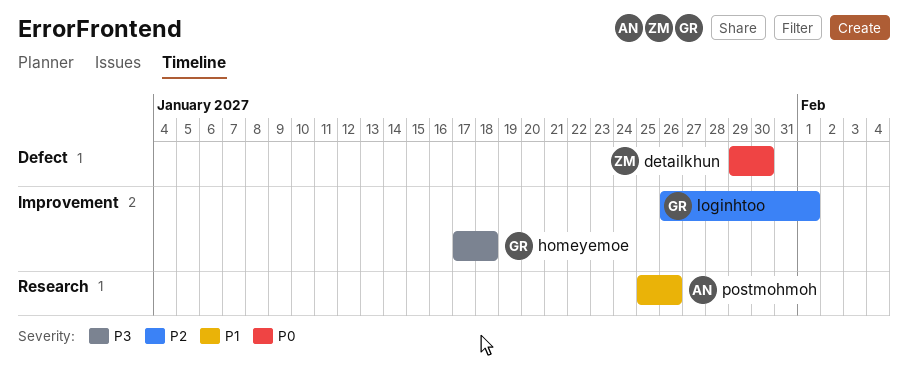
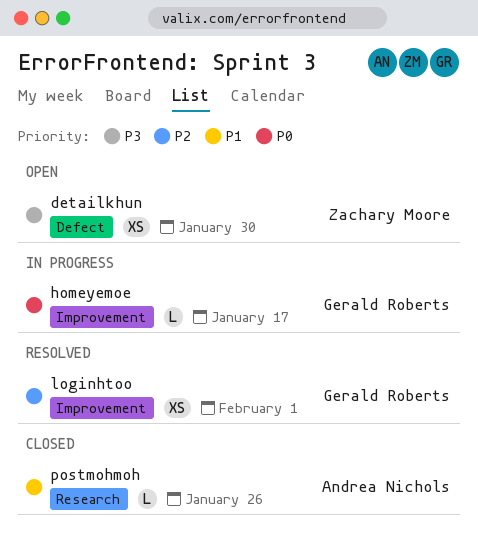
detailkhun, priority: P0 -> P3
homeyemoe, priority: P3 -> P0
homeyemoe, due: Jan 18 -> Jan 17

